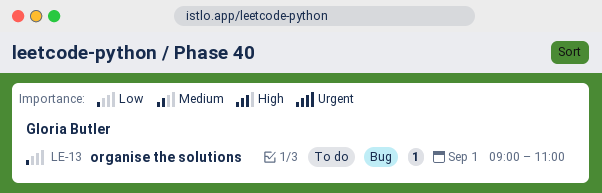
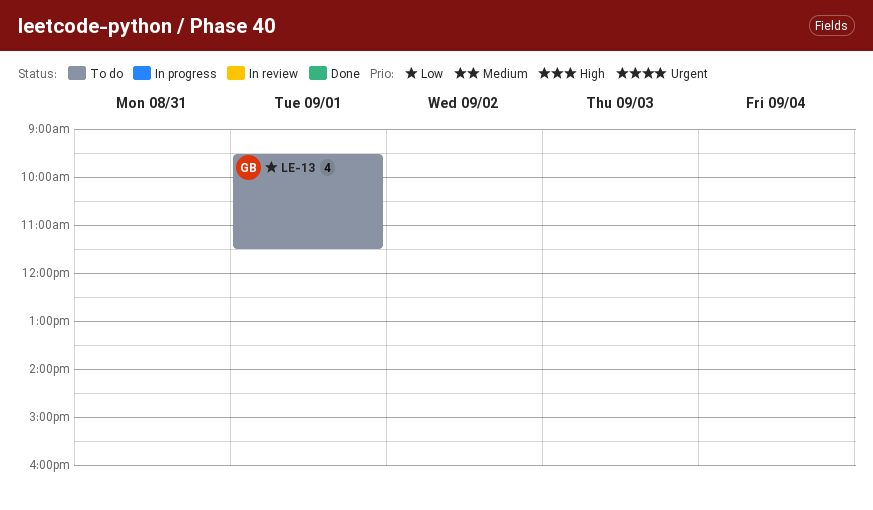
LE-13, estimate: 1 -> 4
LE-13, begins: 09:00 -> 09:30
LE-13, ends: 11:00 -> 11:30

